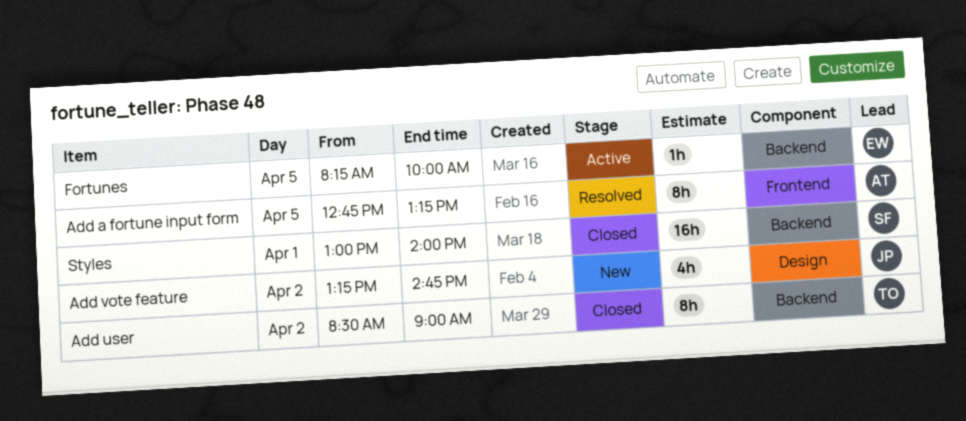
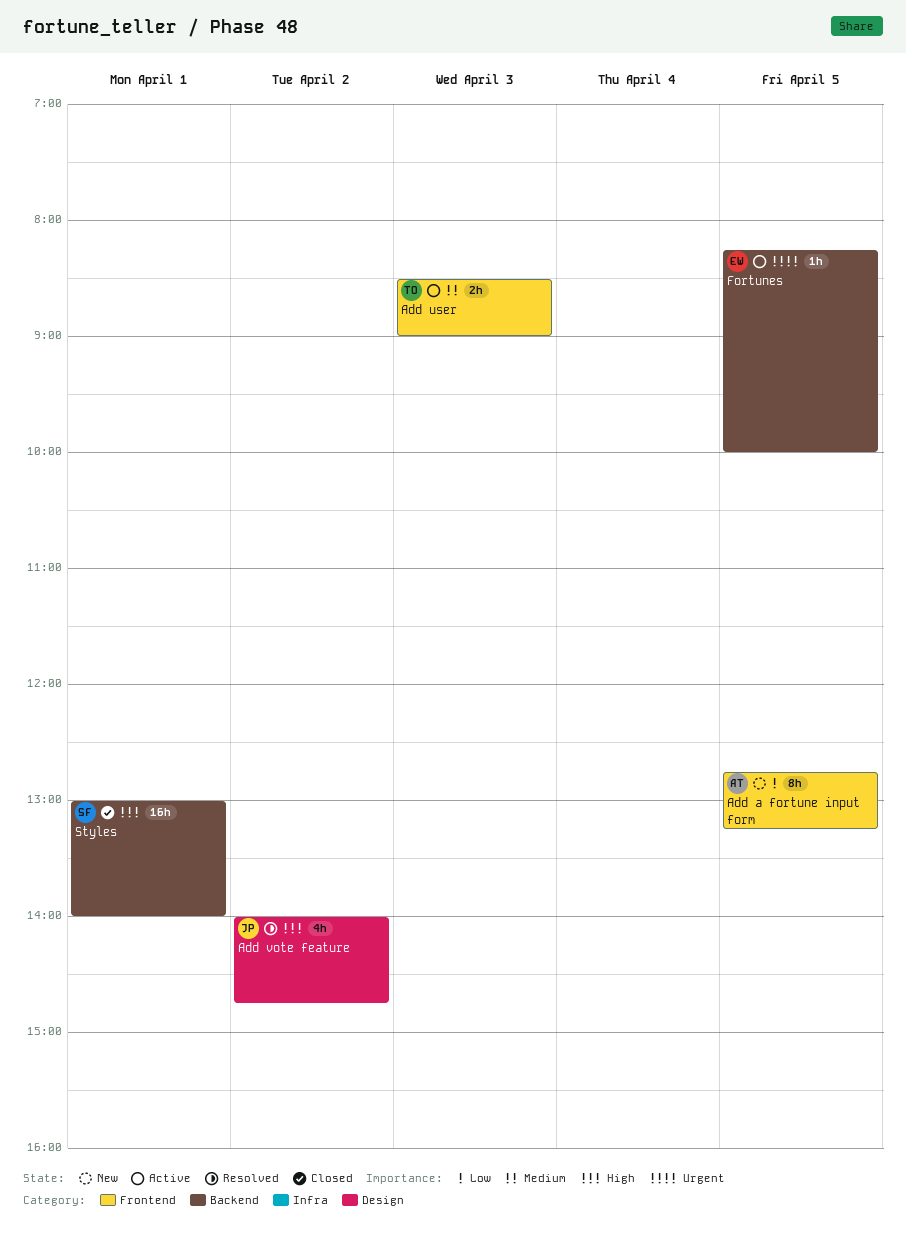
Add a fortune input form, status: Resolved -> New
Add user, status: Closed -> Active
Add user, label: Backend -> Frontend
Add user, estimate: 8h -> 2h
Add user, day: Apr 2 -> Apr 3
Add vote feature, status: New -> Resolved
Add vote feature, begins: 13:15 -> 14:00

